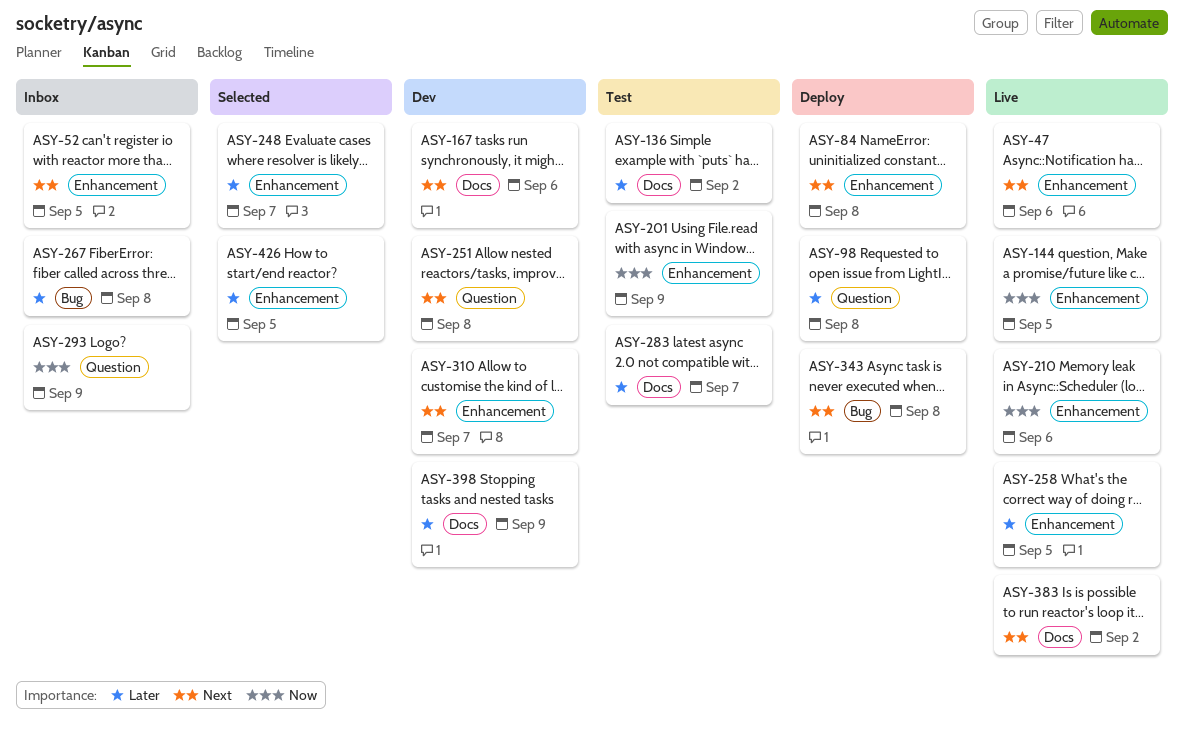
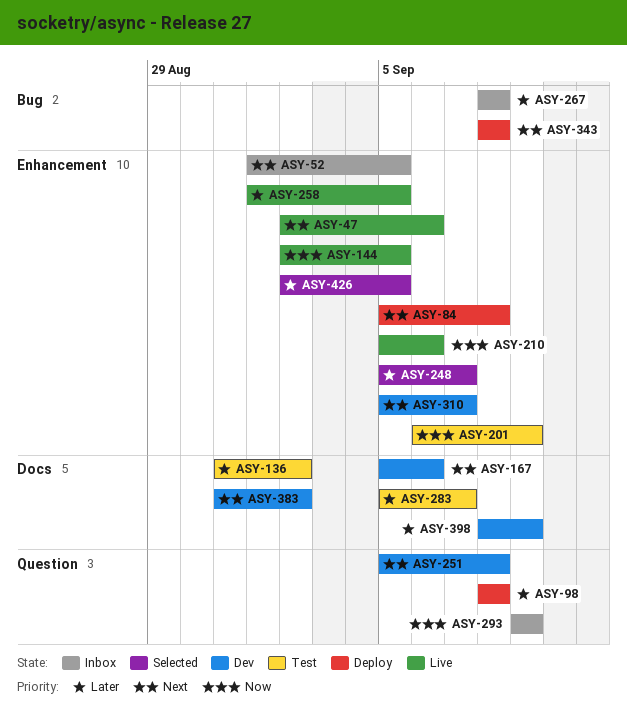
ASY-383, status: Live -> Dev

